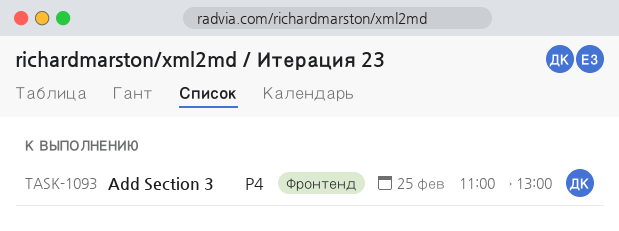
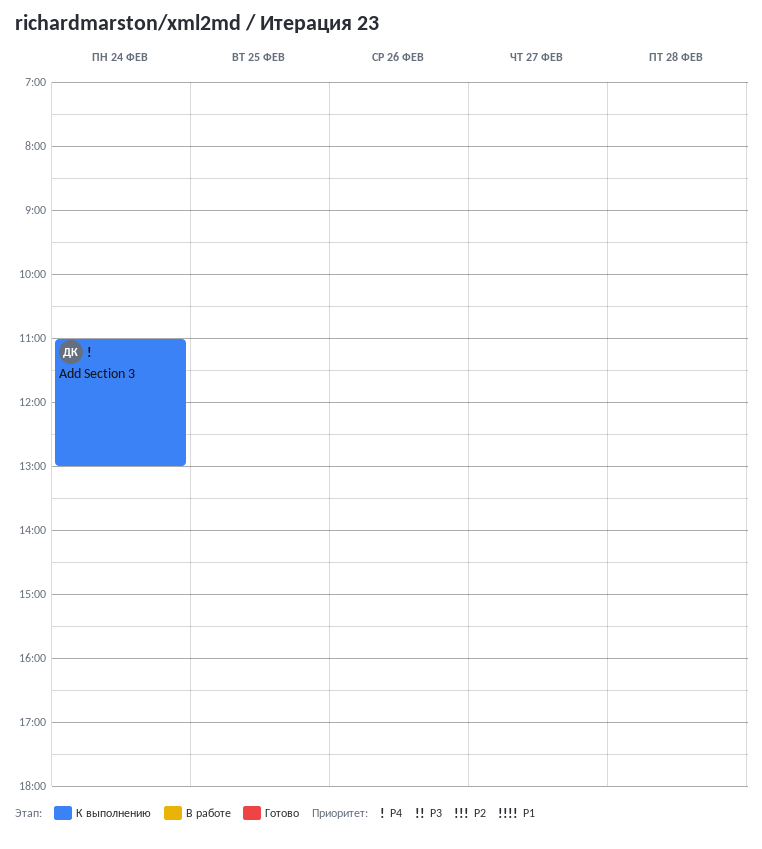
Add Section 3, day: Feb 25 -> Feb 24

